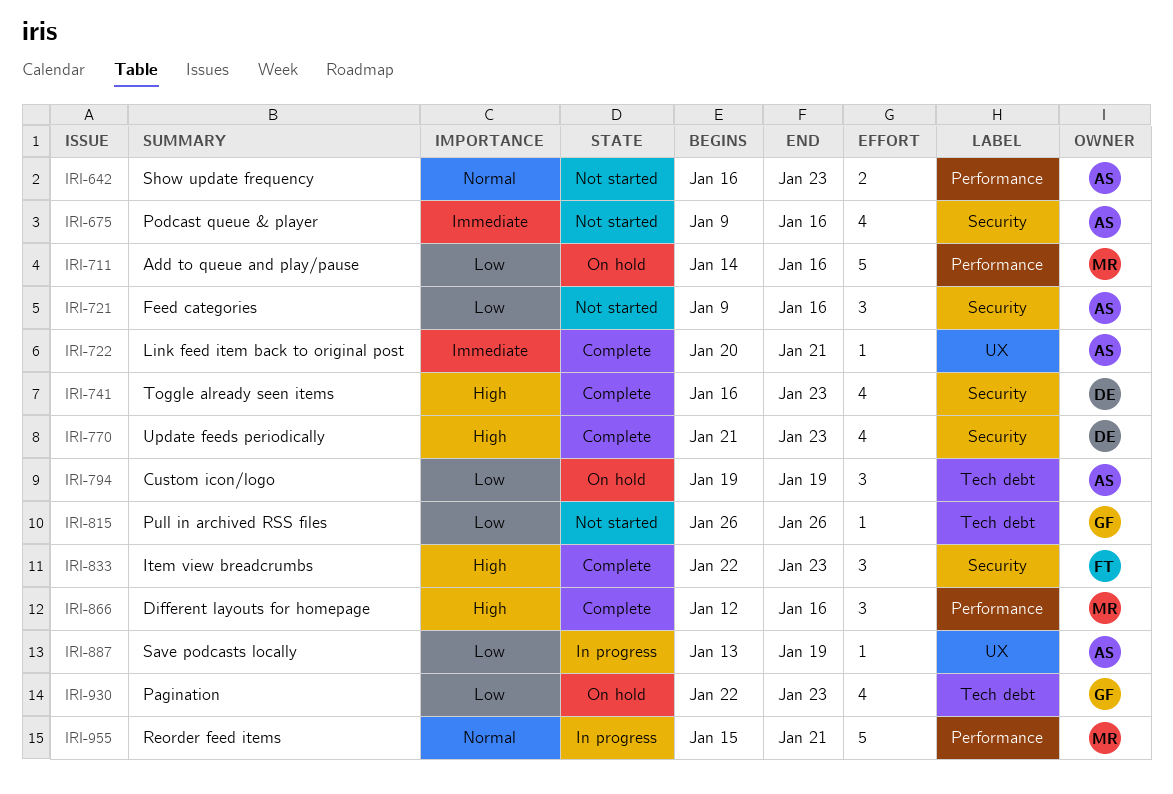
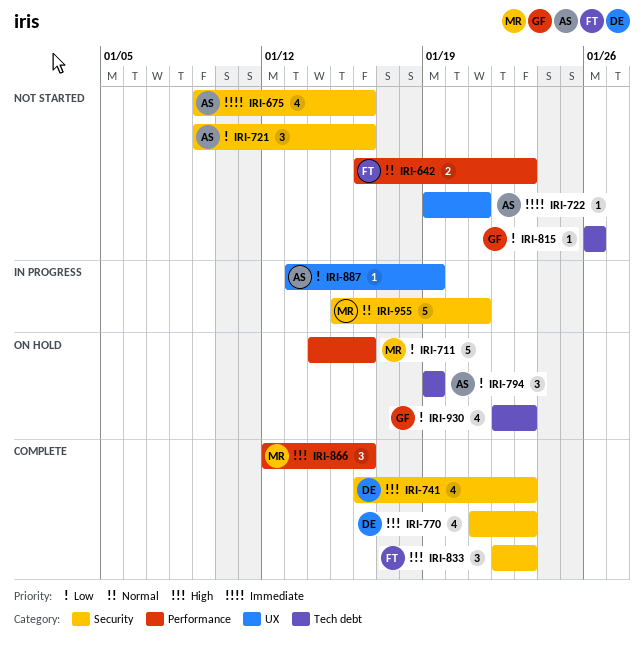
IRI-642, owner: AS -> FT
IRI-722, status: Complete -> Not started
IRI-722, start: Jan 20 -> Jan 19
IRI-955, label: Performance -> Security

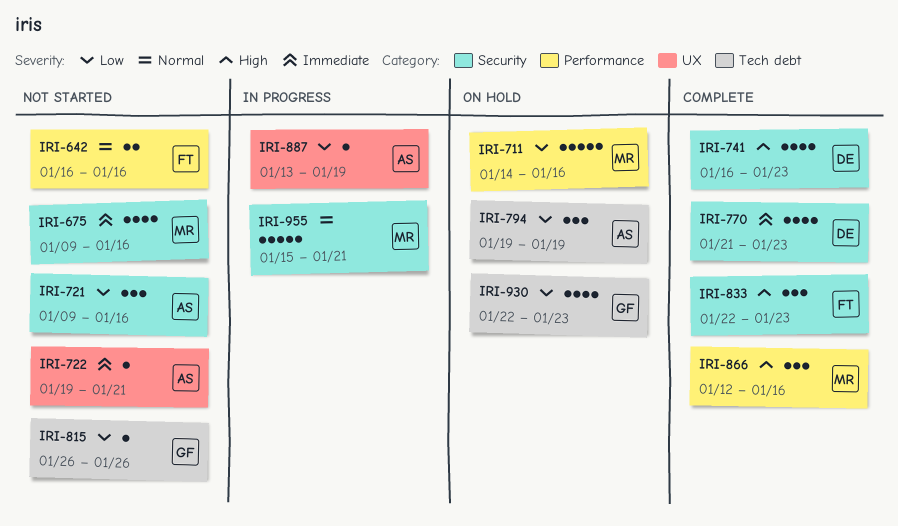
IRI-642, due: Jan 23 -> Jan 16
IRI-675, owner: AS -> MR
IRI-770, priority: High -> Immediate

